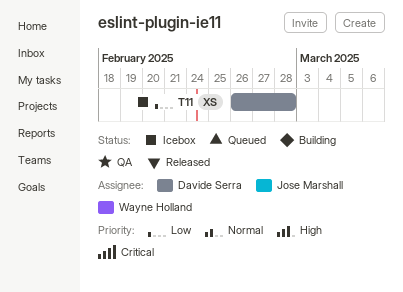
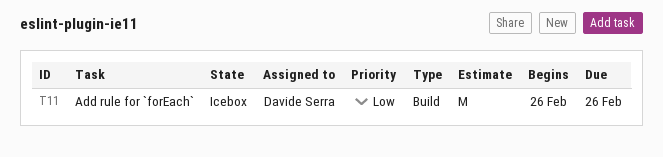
T11, estimate: XS -> M
T11, due: Feb 28 -> Feb 26

